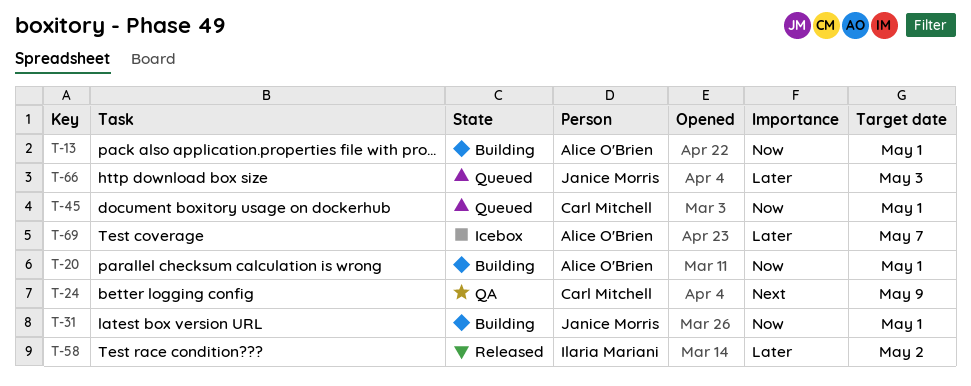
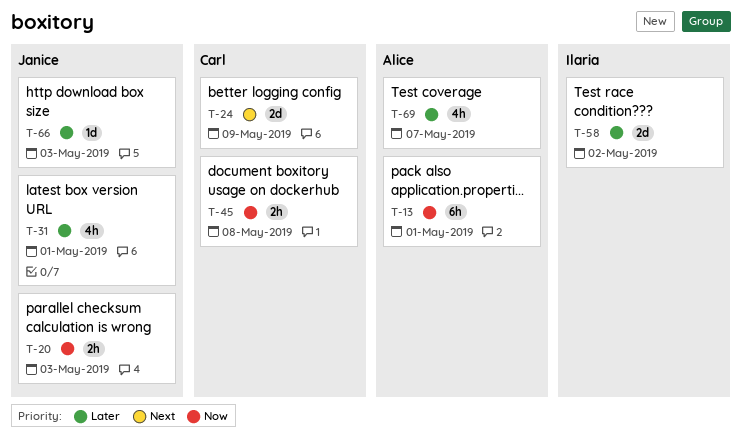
T-20, owner: Alice O'Brien -> Janice Morris
T-20, due: May 1 -> May 3
T-31, priority: Now -> Later
T-45, due: May 1 -> May 8

